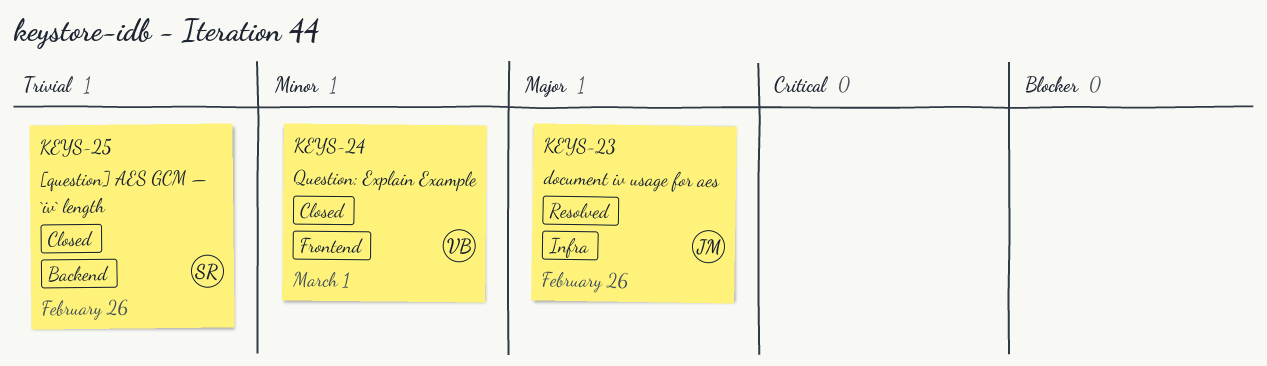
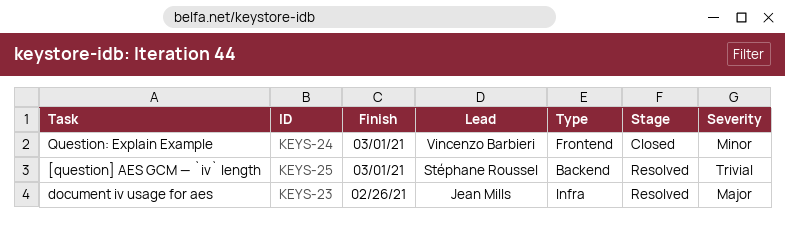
KEYS-25, status: Closed -> Resolved
KEYS-25, due: Feb 26 -> Mar 1

